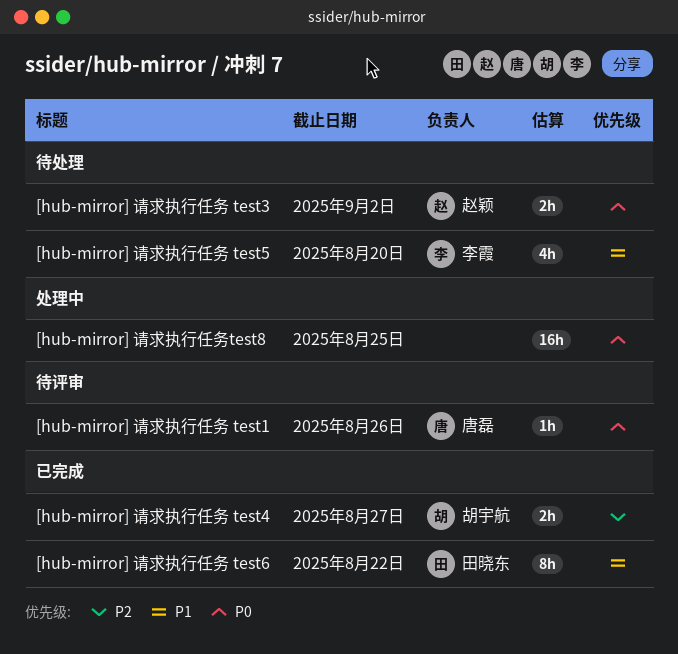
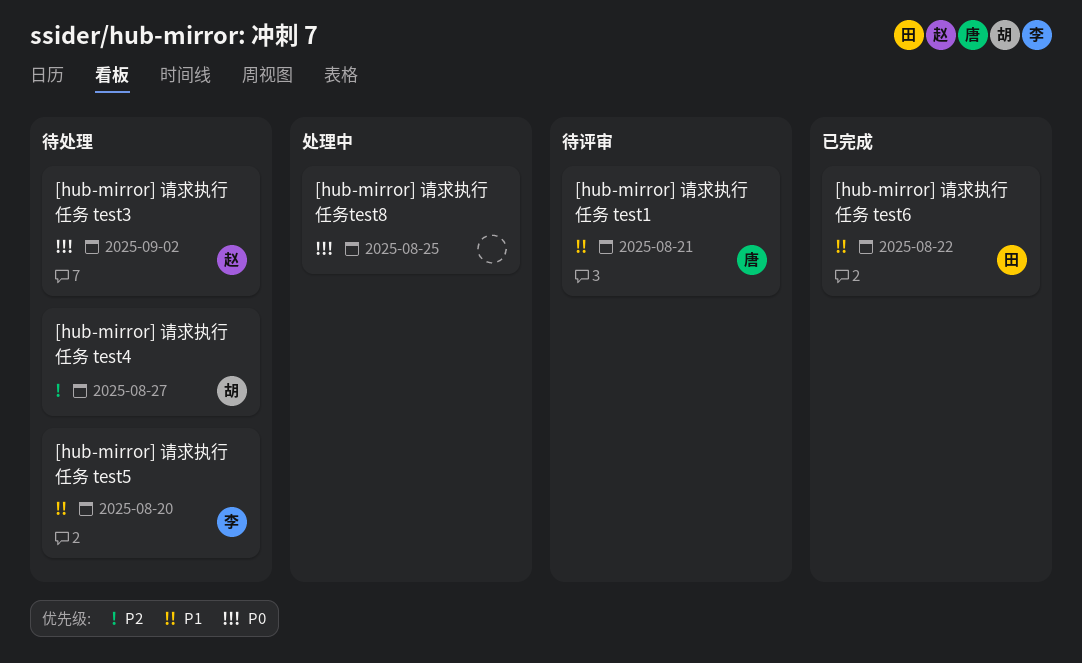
[hub-mirror] 请求执行任务 test1, priority: P0 -> P1
[hub-mirror] 请求执行任务 test1, due: Aug 26 -> Aug 21
[hub-mirror] 请求执行任务 test4, status: 已完成 -> 待处理

